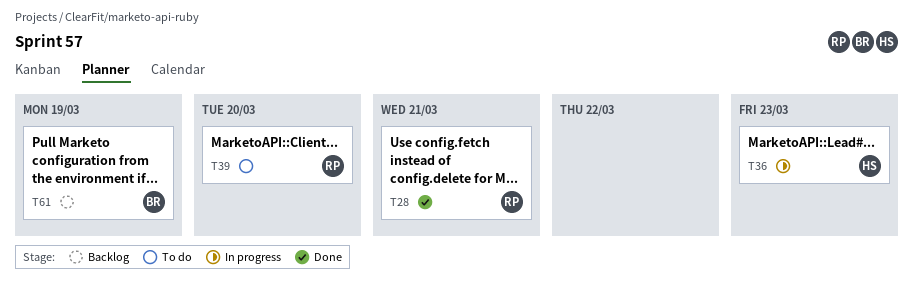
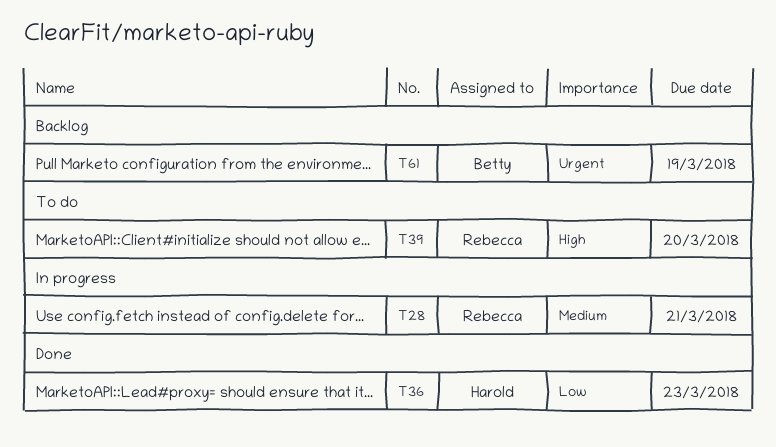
T28, status: Done -> In progress
T36, status: In progress -> Done

